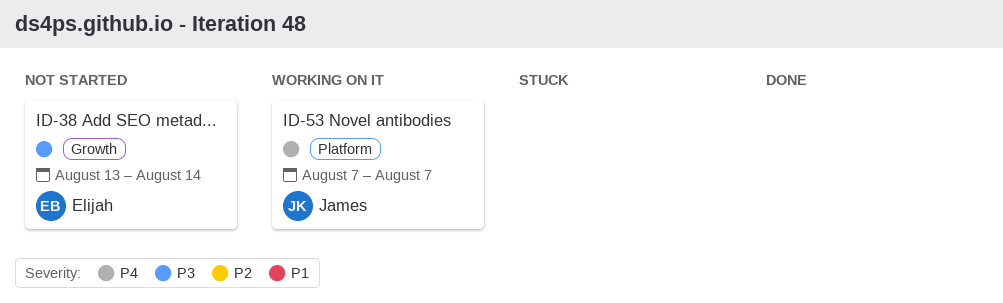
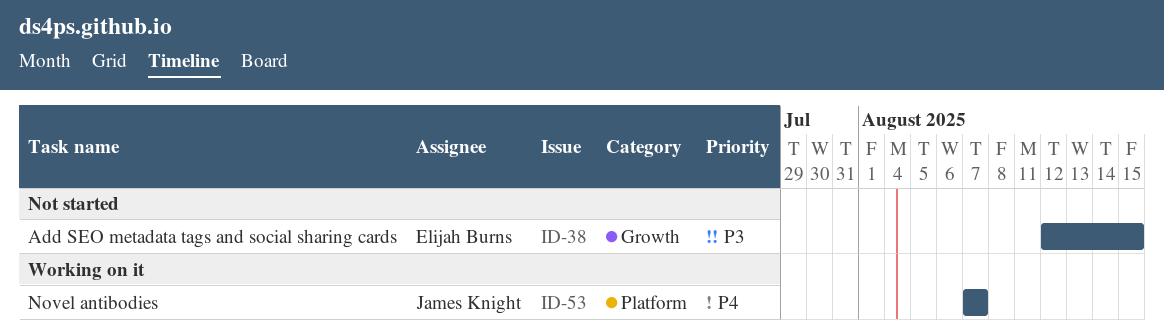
ID-38, start: Aug 13 -> Aug 12
ID-38, due: Aug 14 -> Aug 15

